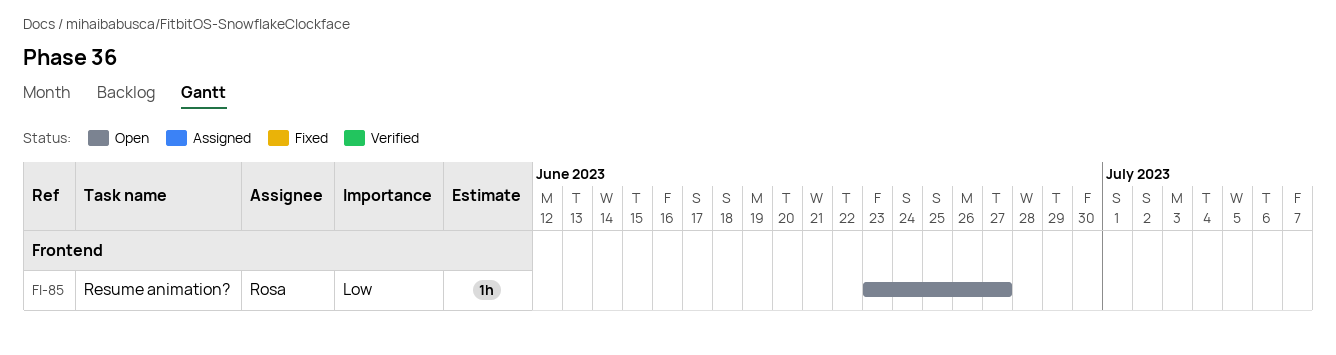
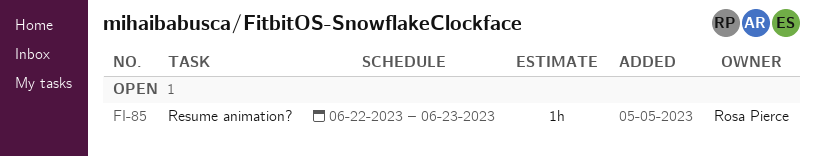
FI-85, start: Jun 23 -> Jun 22
FI-85, due: Jun 27 -> Jun 23

